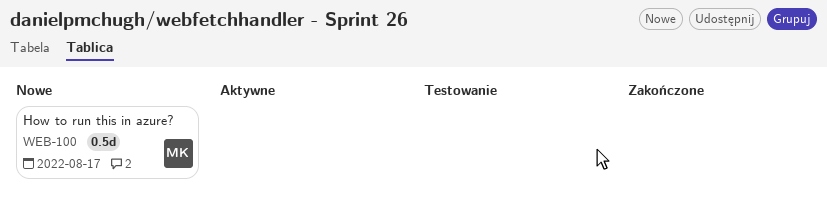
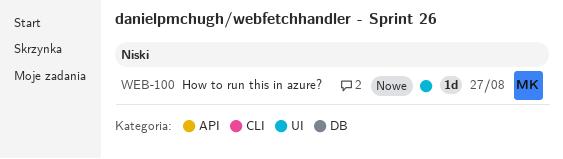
WEB-100, estimate: 0.5d -> 1d
WEB-100, due: Aug 17 -> Aug 27

